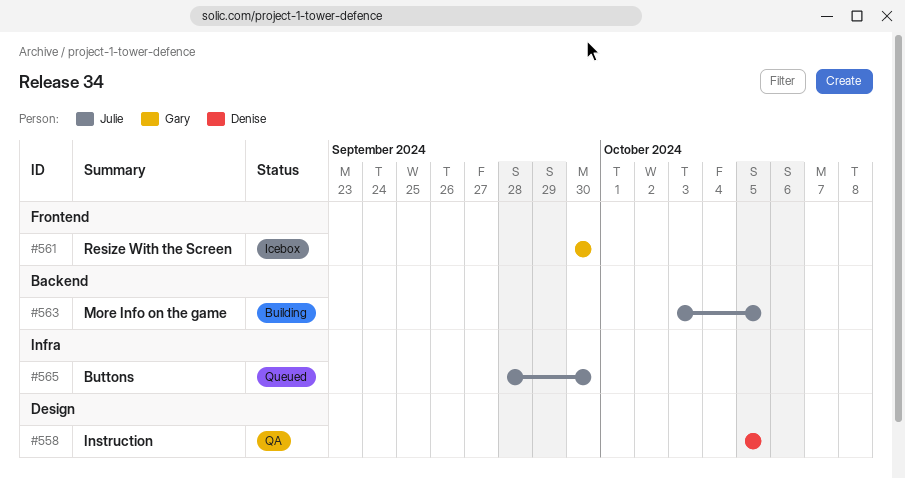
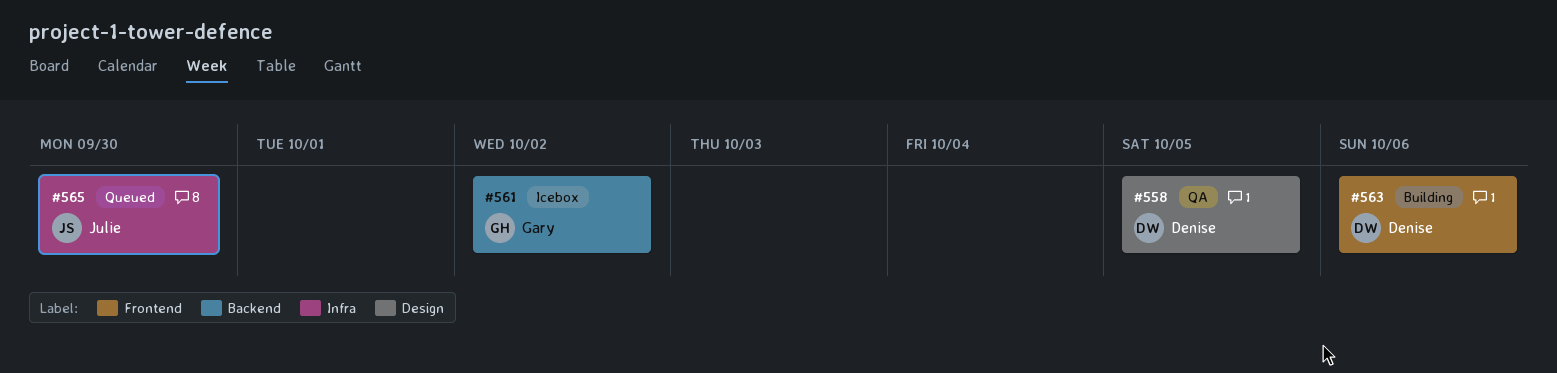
#561, label: Frontend -> Backend
#561, due: Sep 30 -> Oct 2
#563, owner: Julie -> Denise
#563, label: Backend -> Frontend
#563, due: Oct 5 -> Oct 6

